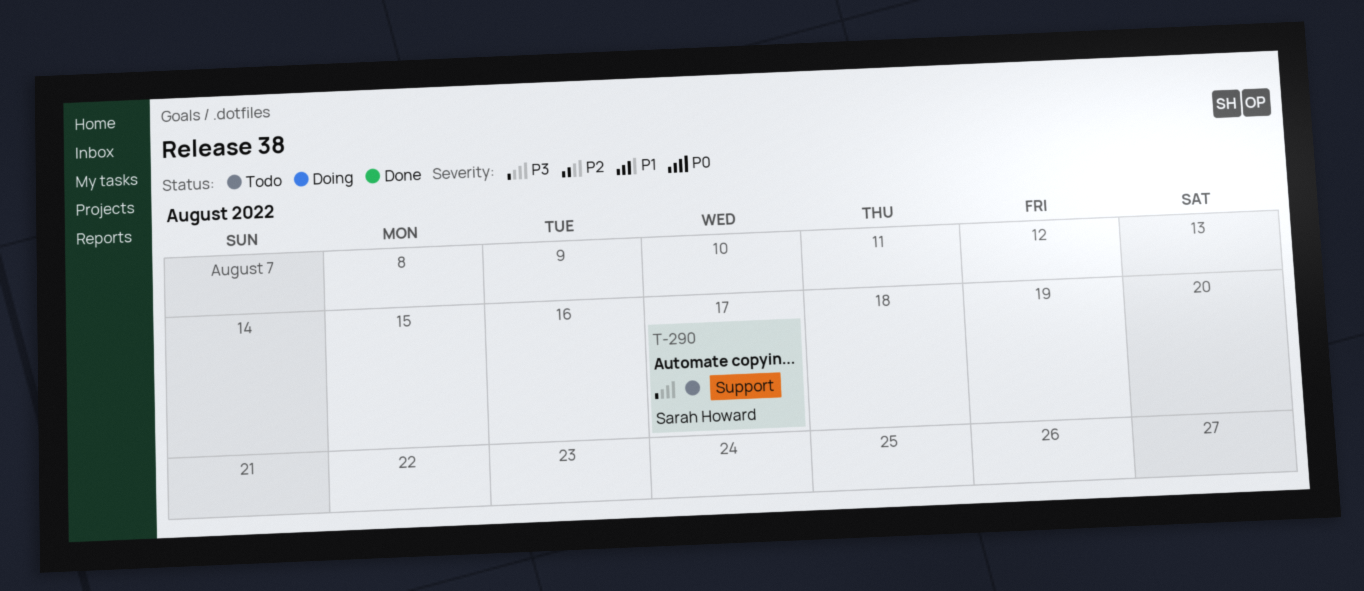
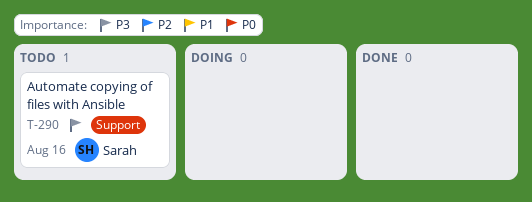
T-290, due: Aug 17 -> Aug 16

